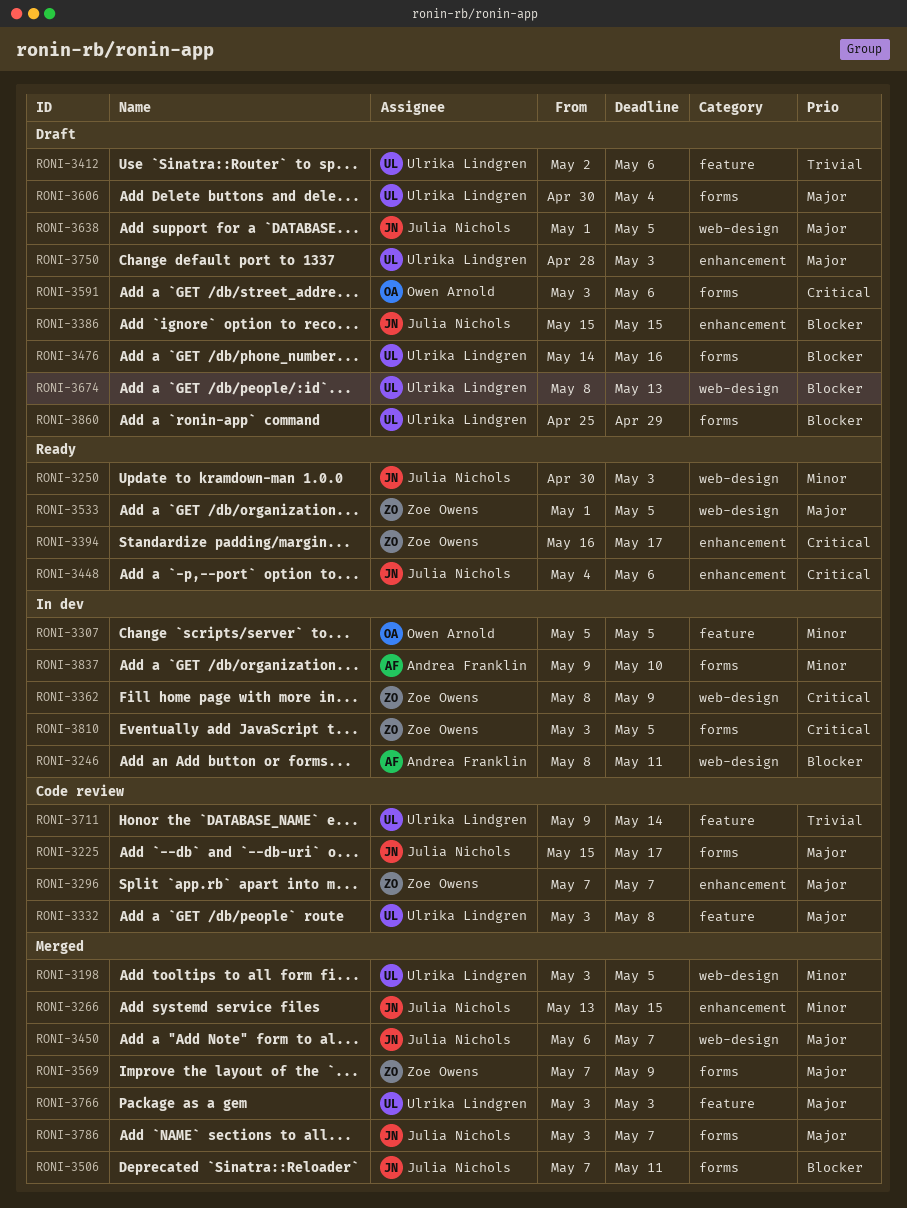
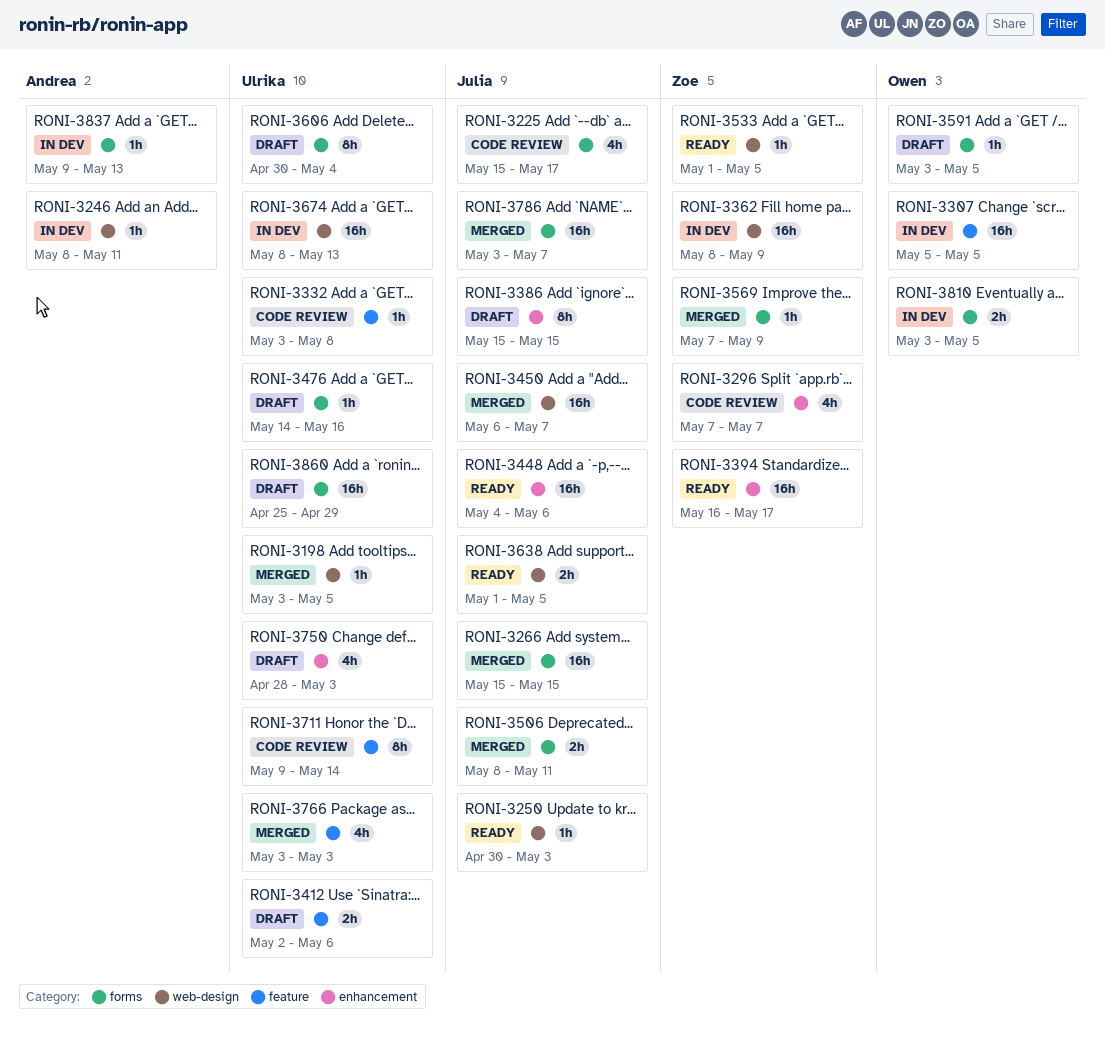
RONI-3266, label: enhancement -> forms
RONI-3266, start: May 13 -> May 15
RONI-3506, start: May 7 -> May 8
RONI-3591, due: May 6 -> May 5
RONI-3638, status: Draft -> Ready
RONI-3674, status: Draft -> In dev
RONI-3810, owner: Zoe Owens -> Owen Arnold
RONI-3837, due: May 10 -> May 13

